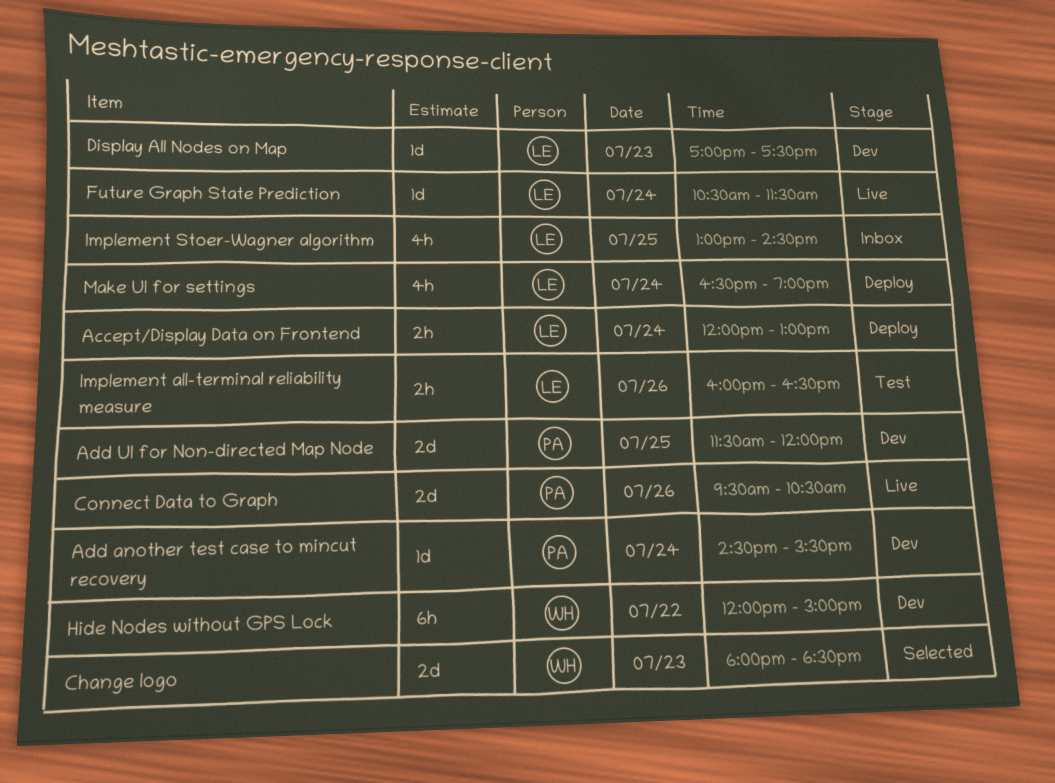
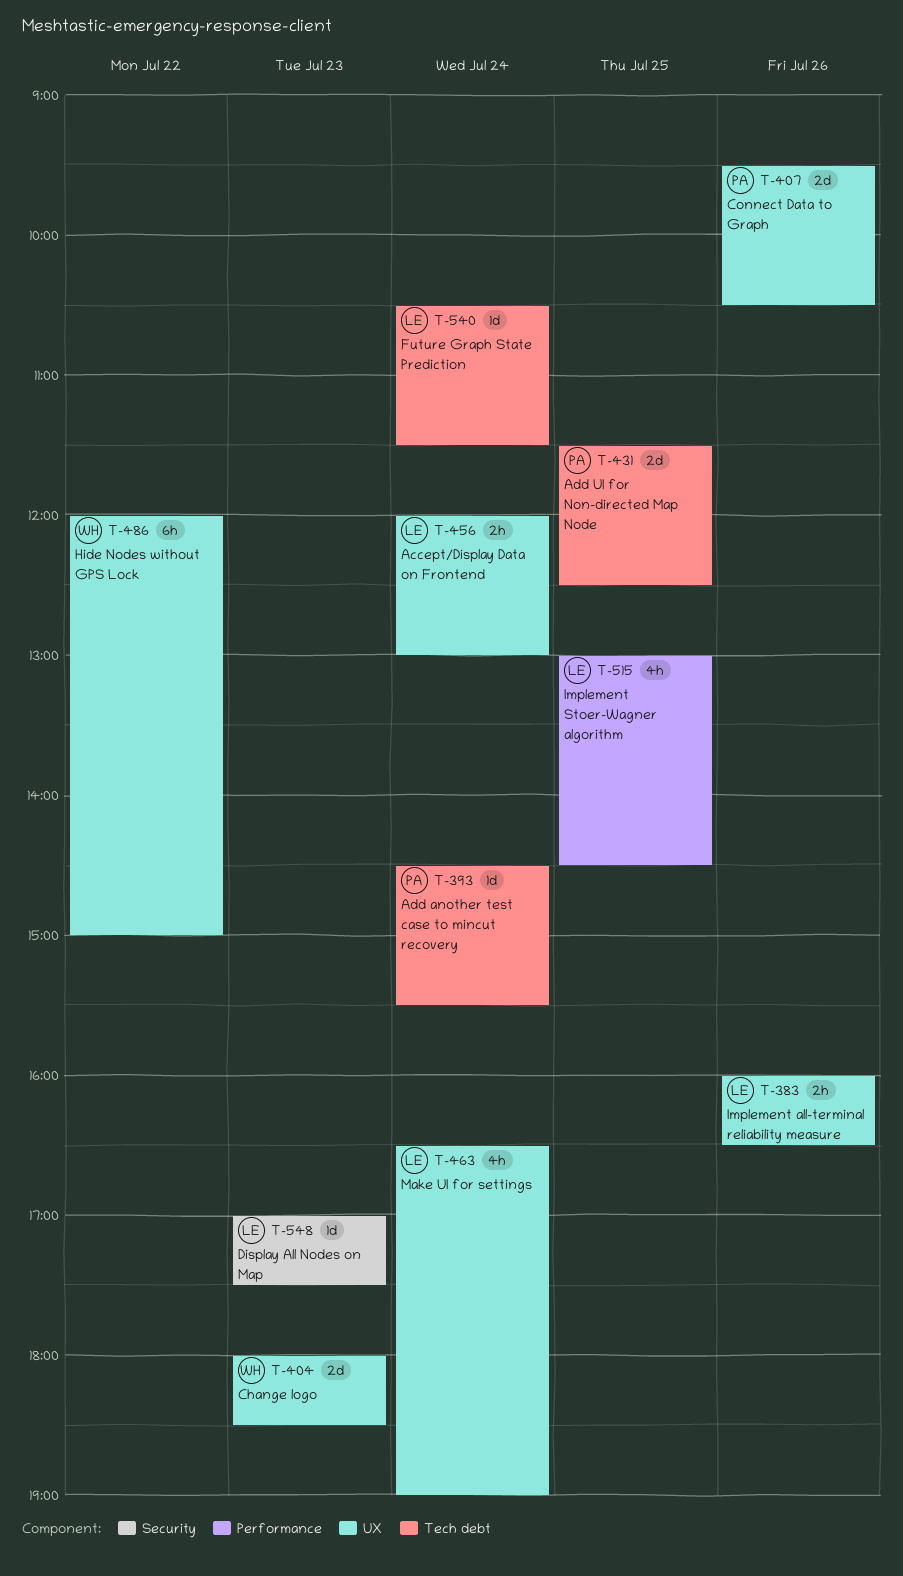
Add UI for Non-directed Map Node, ends: 12:00 -> 12:30

